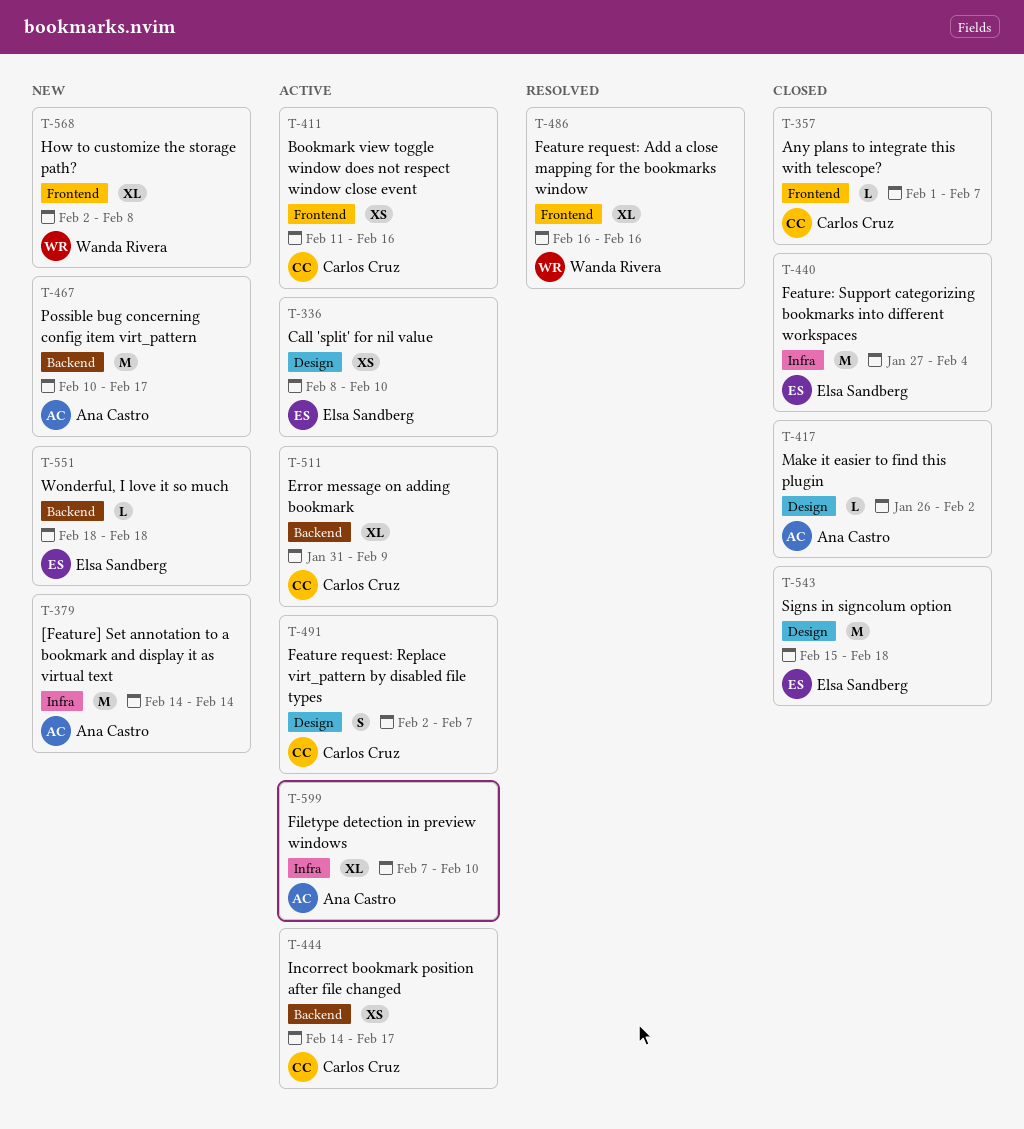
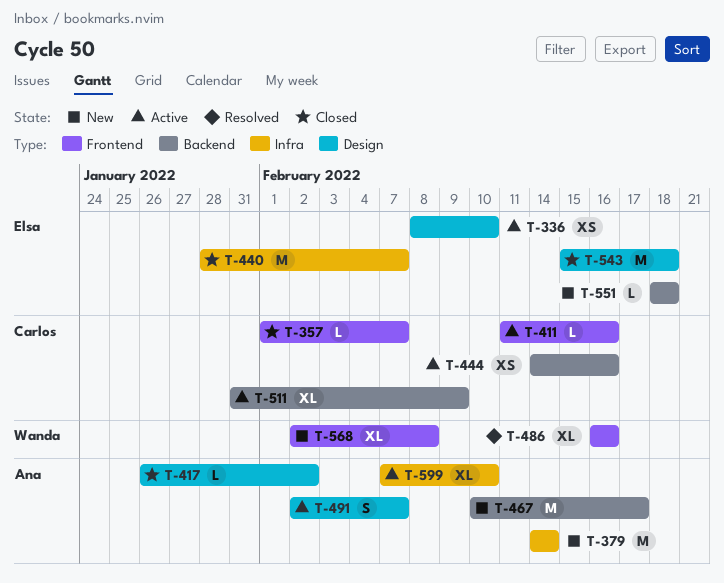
T-411, estimate: XS -> L
T-440, start: Jan 27 -> Jan 28
T-440, due: Feb 4 -> Feb 7
T-444, due: Feb 17 -> Feb 16
T-491, owner: Carlos Cruz -> Ana Castro

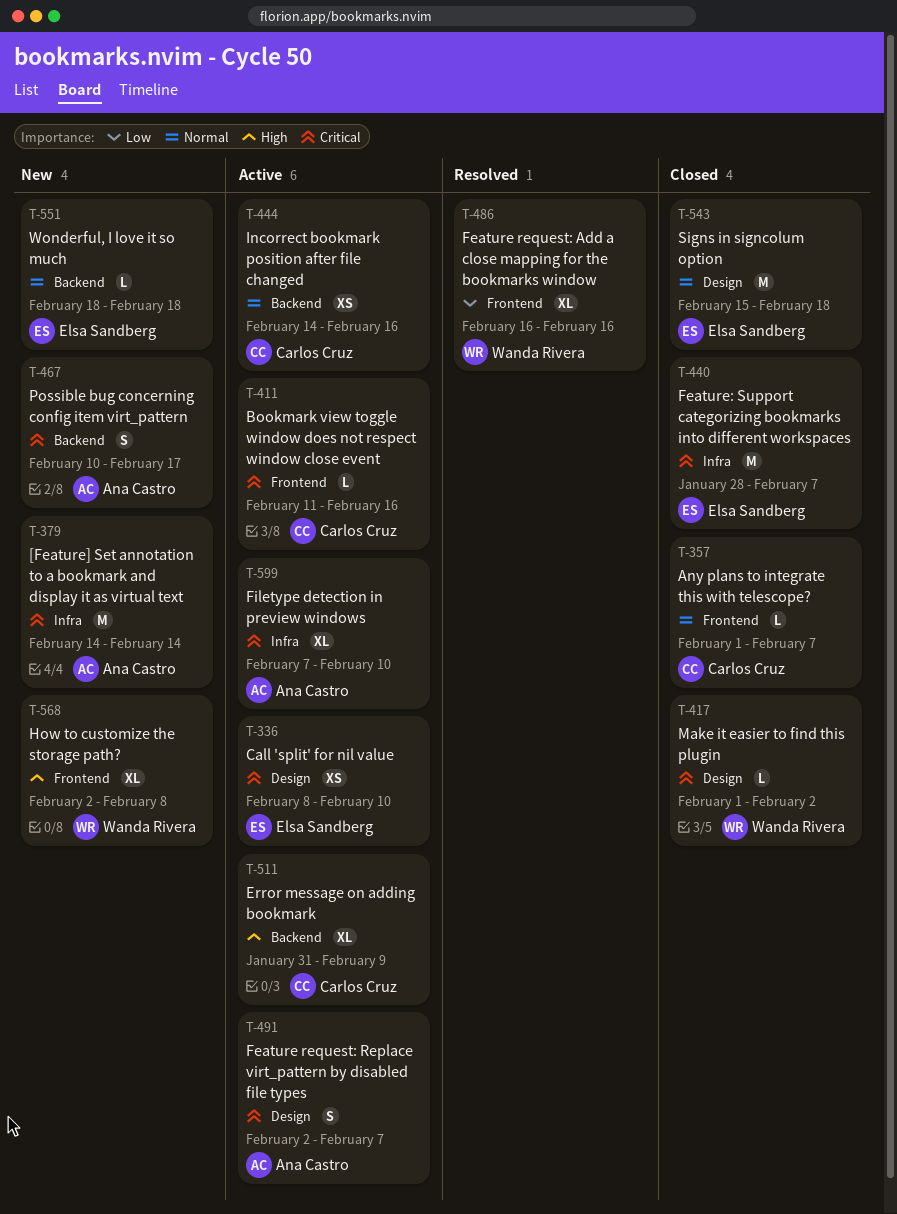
T-417, owner: Ana Castro -> Wanda Rivera
T-417, start: Jan 26 -> Feb 1
T-467, estimate: M -> S

